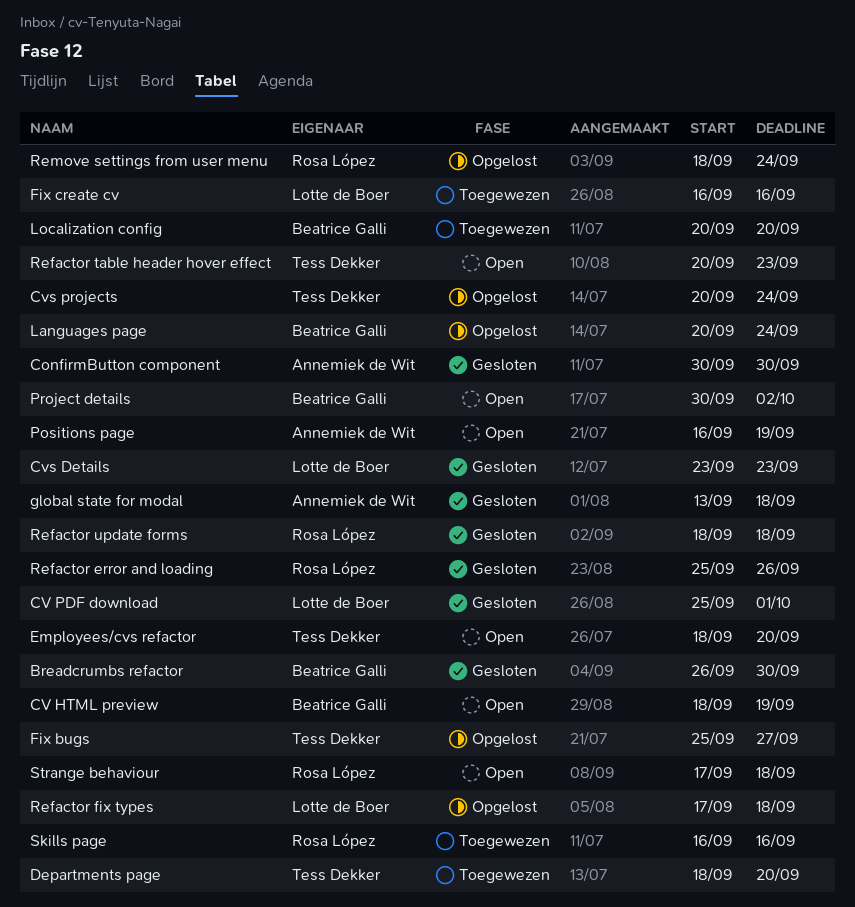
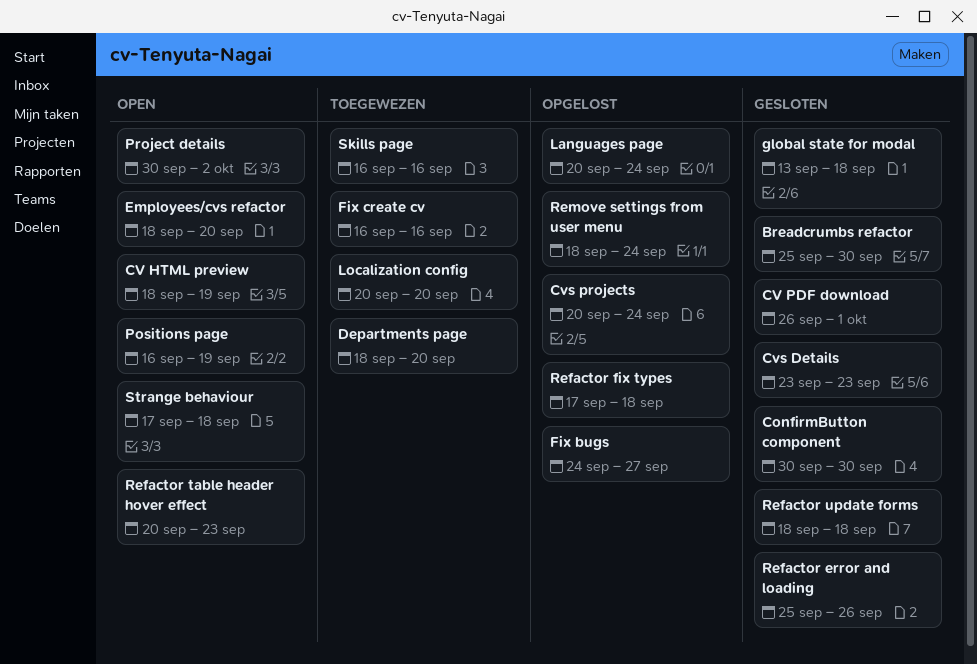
Breadcrumbs refactor, start: Sep 26 -> Sep 25
CV PDF download, start: Sep 25 -> Sep 26
Fix bugs, start: Sep 25 -> Sep 24

